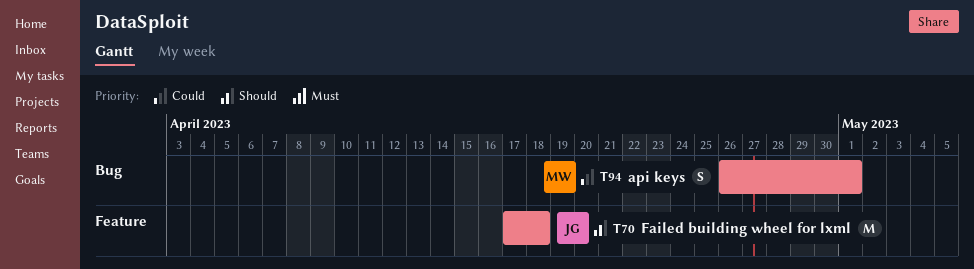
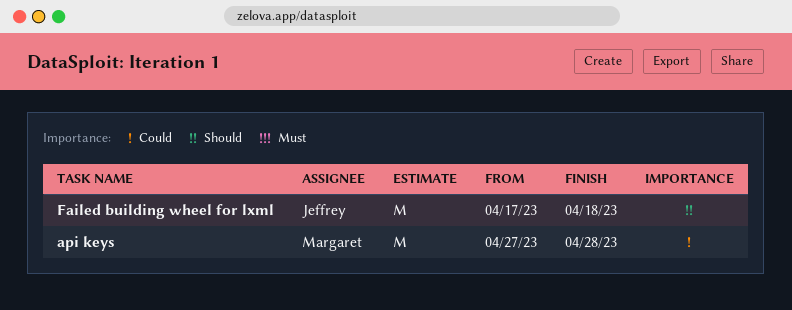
api keys, estimate: S -> M
api keys, start: Apr 26 -> Apr 27
api keys, due: May 1 -> Apr 28

